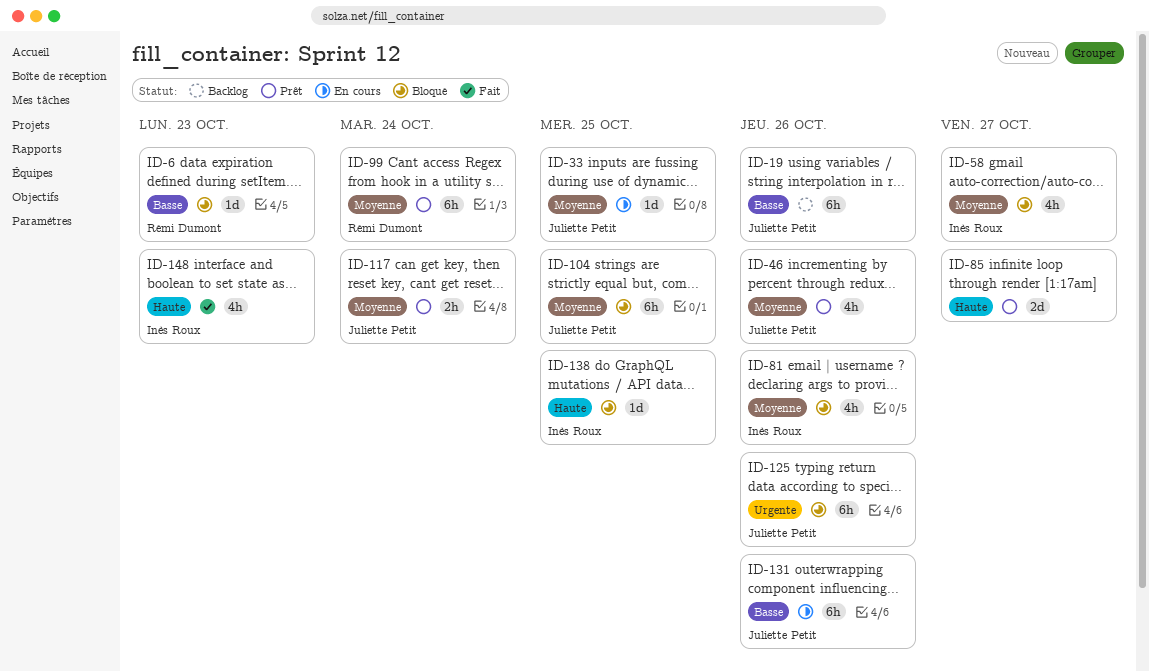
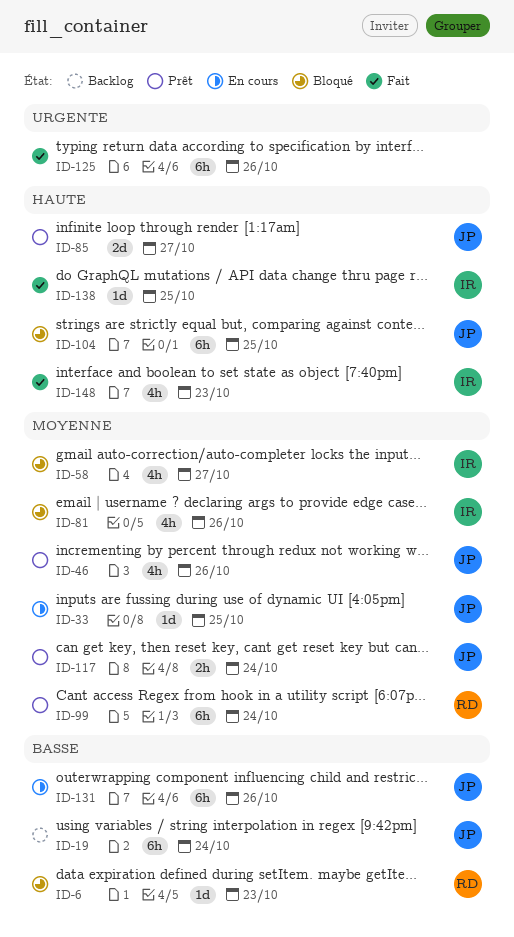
ID-19, due: Oct 26 -> Oct 24
ID-85, owner: none -> Juliette Petit
ID-104, priority: Moyenne -> Haute
ID-125, status: Bloqué -> Fait
ID-125, owner: Juliette Petit -> none
ID-138, status: Bloqué -> Fait

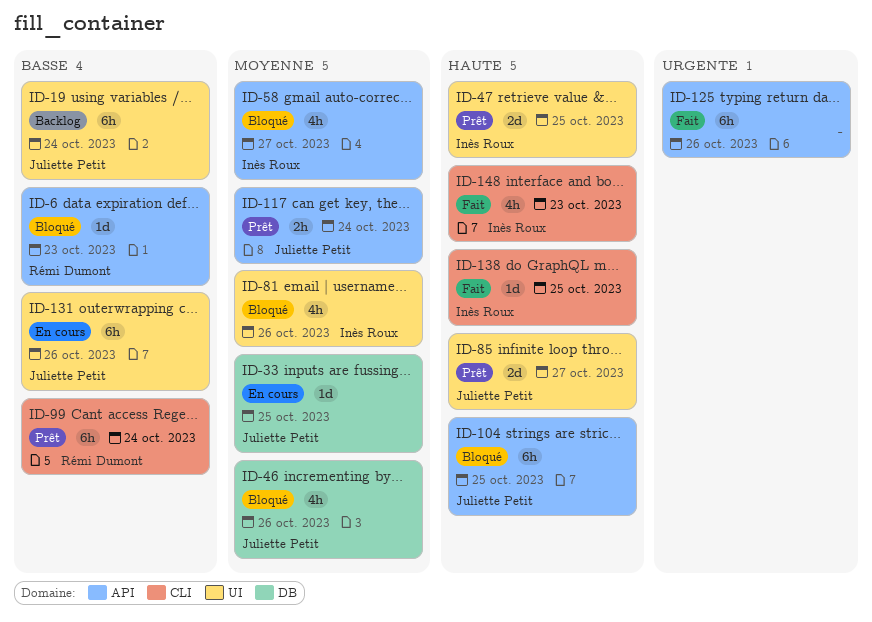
ID-46, status: Prêt -> Bloqué
ID-47: none -> present
ID-99, priority: Moyenne -> Basse

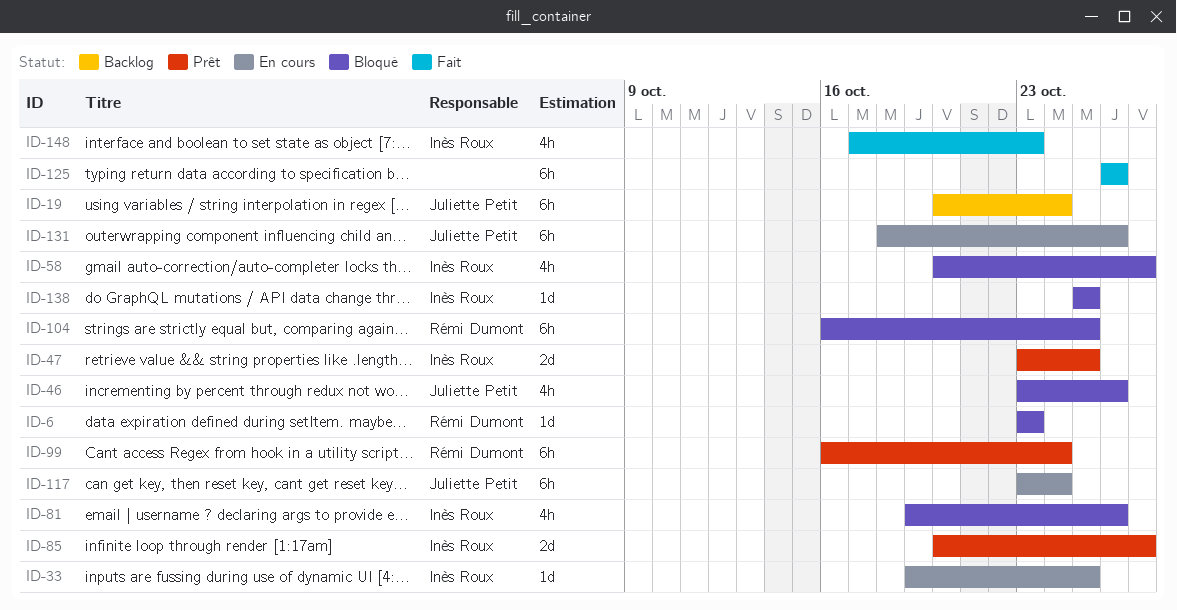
ID-33, owner: Juliette Petit -> Inès Roux
ID-85, owner: Juliette Petit -> Inès Roux
ID-104, owner: Juliette Petit -> Rémi Dumont
ID-117, status: Prêt -> En cours
ID-117, estimate: 2h -> 6h
ID-138, status: Fait -> Bloqué

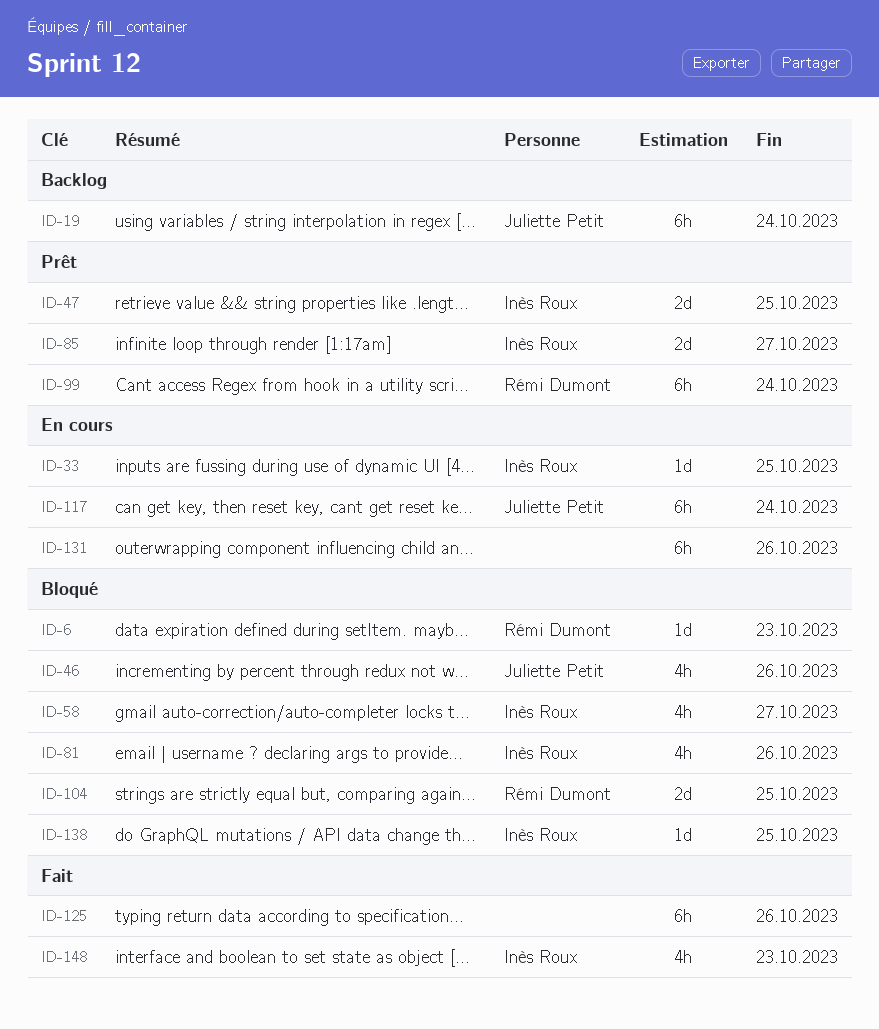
ID-104, estimate: 6h -> 2d
ID-131, owner: Juliette Petit -> none

